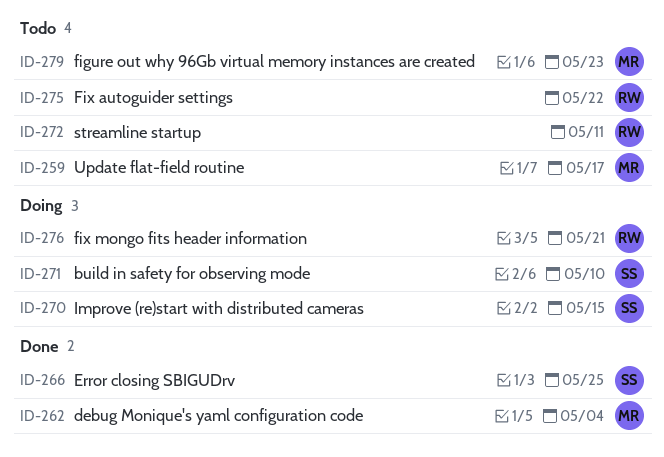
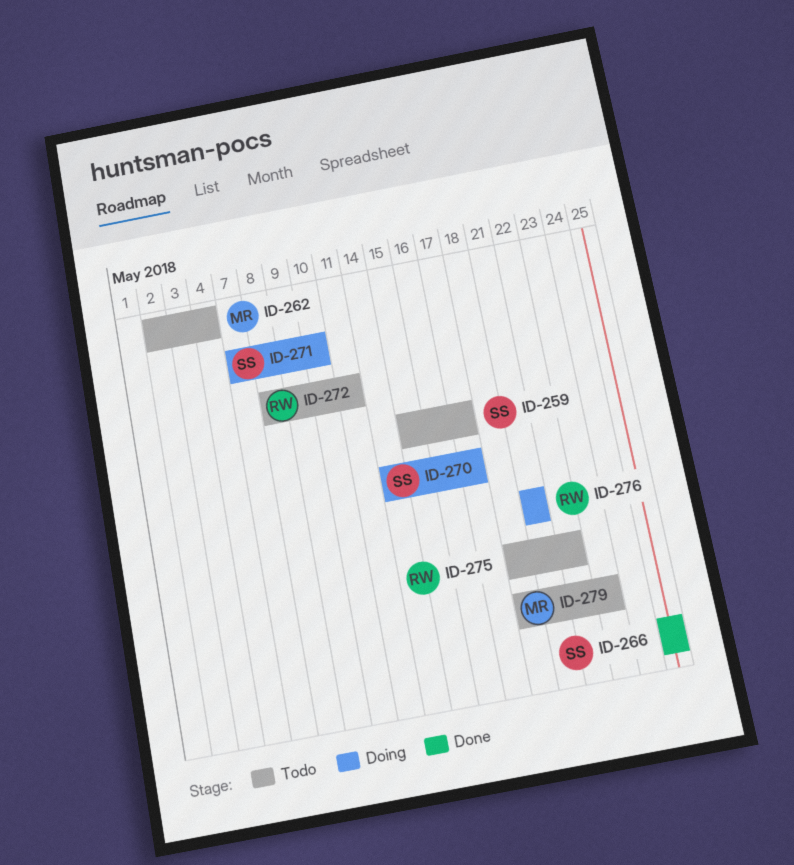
ID-259, owner: MR -> SS
ID-262, status: Done -> Todo
ID-270, due: May 15 -> May 17

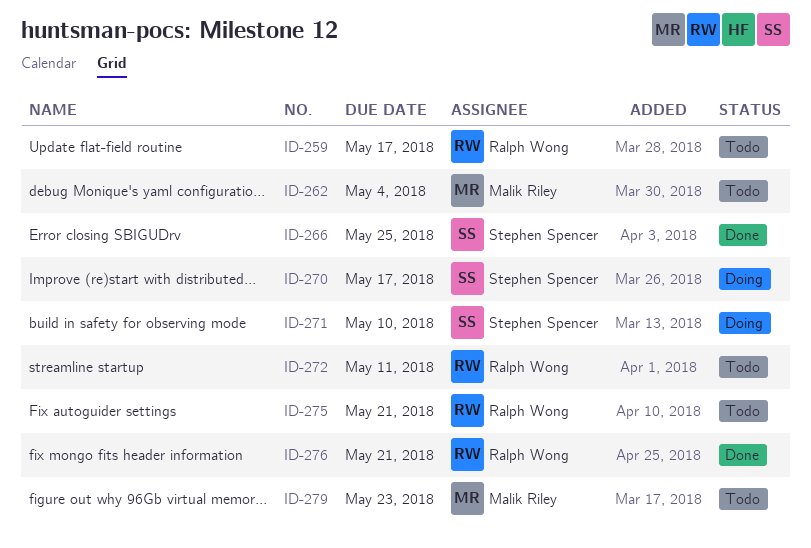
ID-259, owner: Stephen Spencer -> Ralph Wong
ID-275, due: May 22 -> May 21
ID-276, status: Doing -> Done

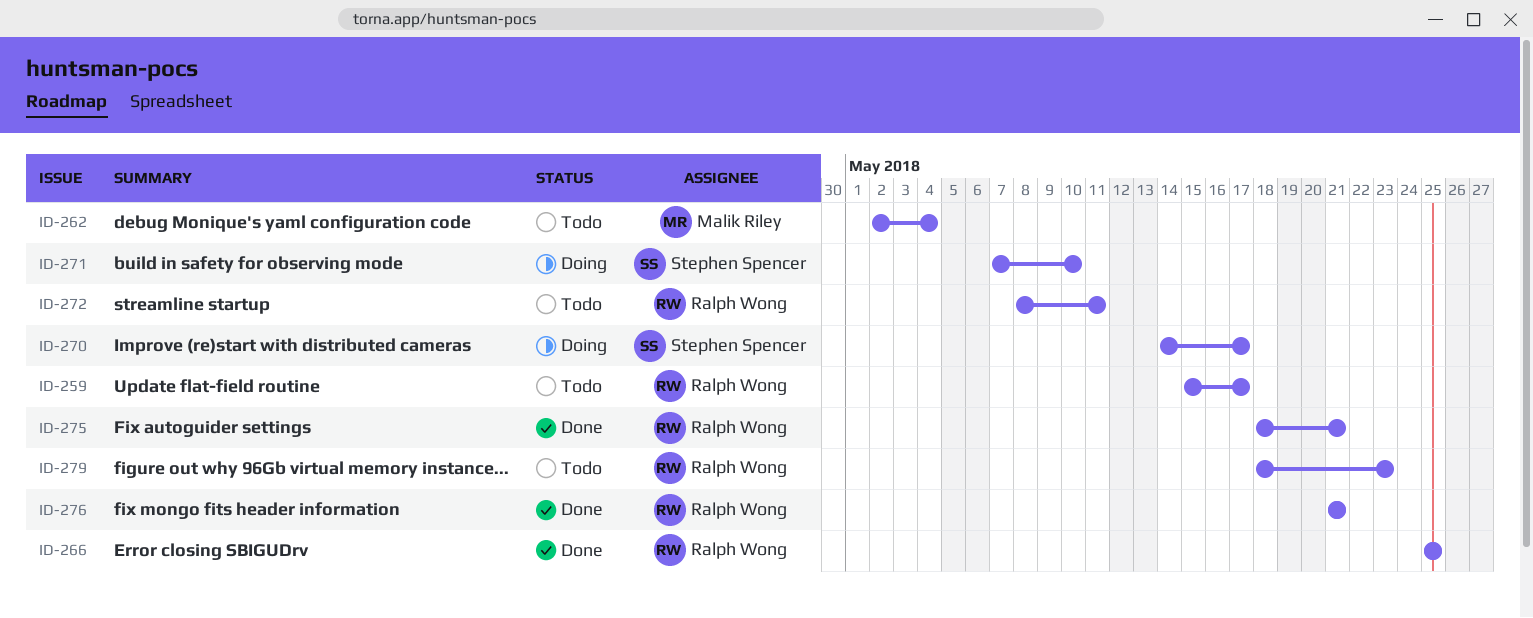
ID-266, owner: Stephen Spencer -> Ralph Wong
ID-275, status: Todo -> Done
ID-279, owner: Malik Riley -> Ralph Wong

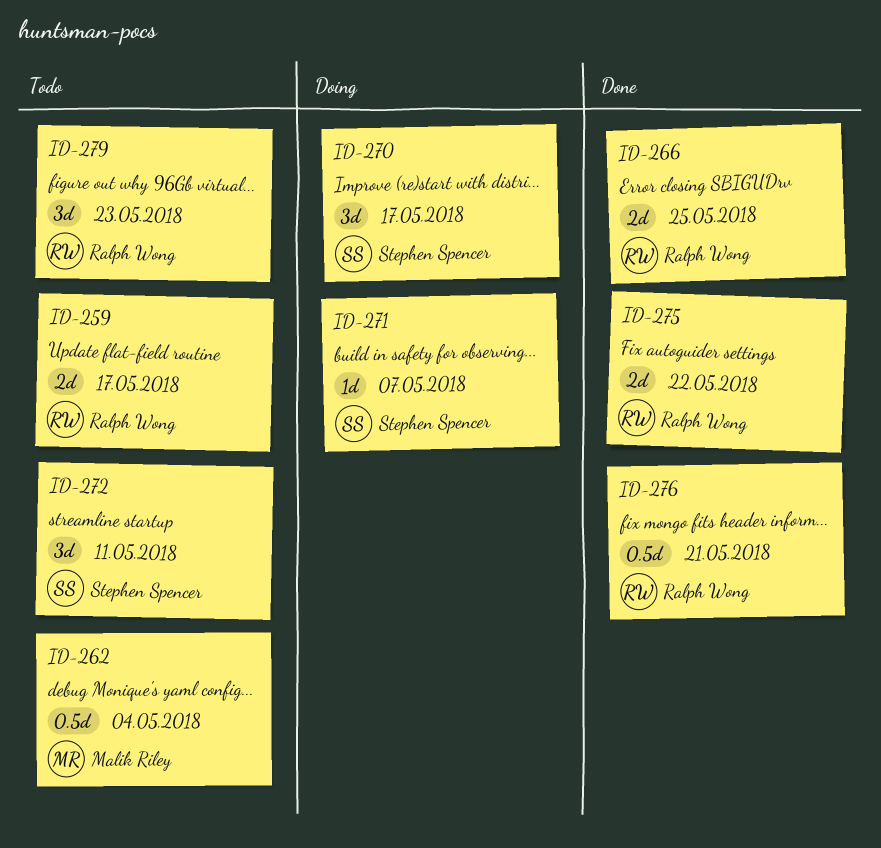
ID-271, due: May 10 -> May 7
ID-272, owner: Ralph Wong -> Stephen Spencer
ID-275, due: May 21 -> May 22

